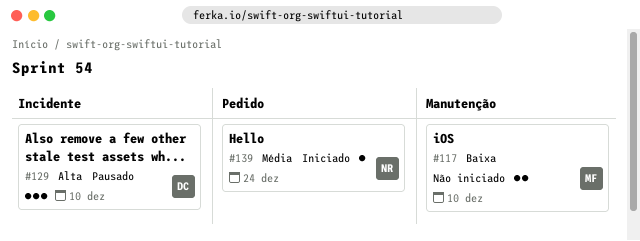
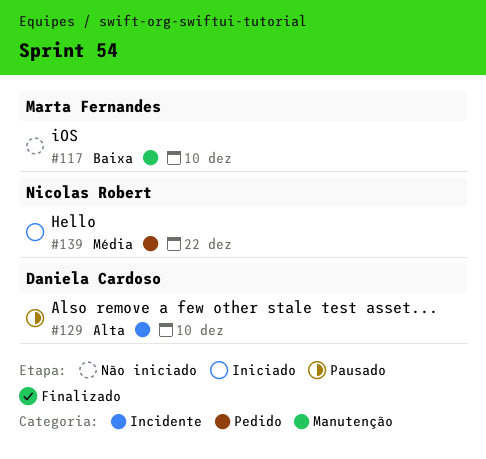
#139, due: Dec 24 -> Dec 22

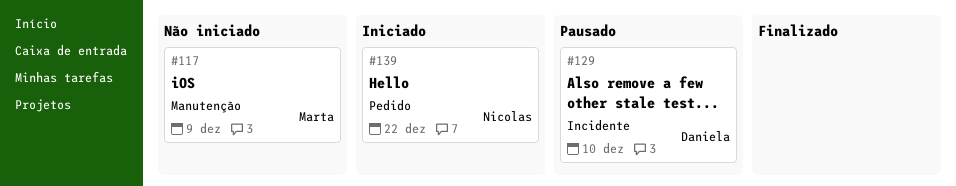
#117, due: Dec 10 -> Dec 9

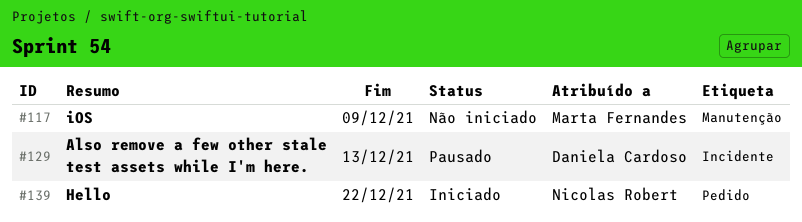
#129, due: Dec 10 -> Dec 13

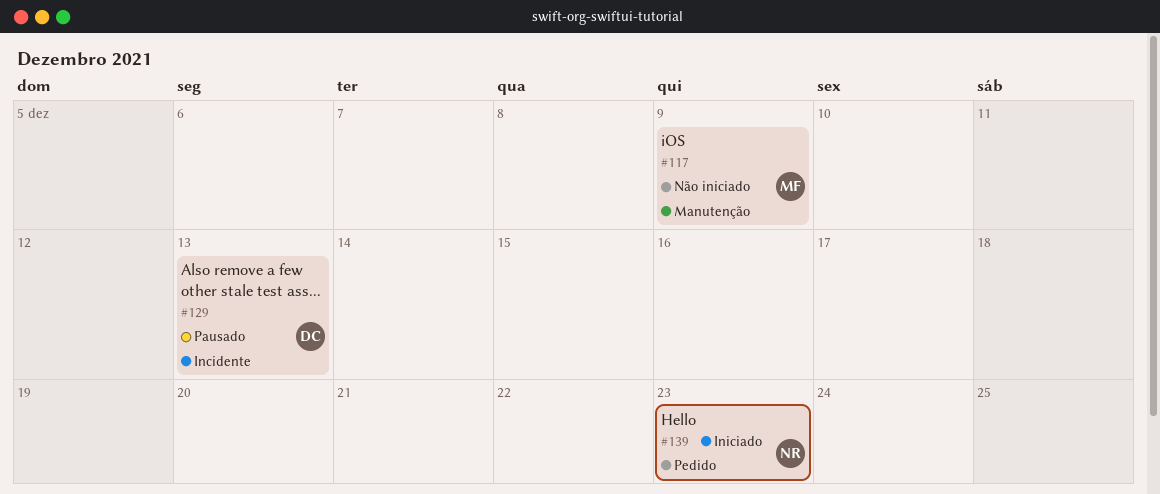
#139, due: Dec 22 -> Dec 23

